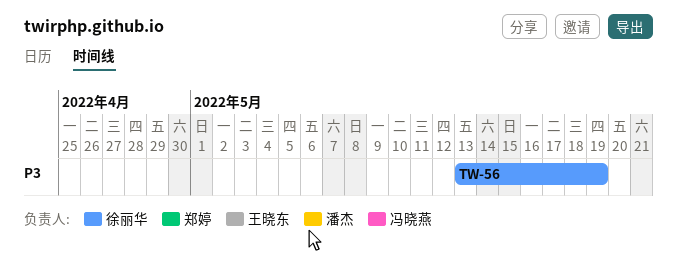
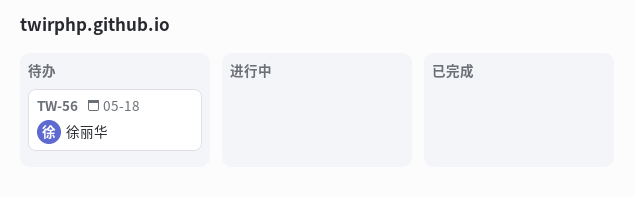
TW-56, due: May 19 -> May 18

